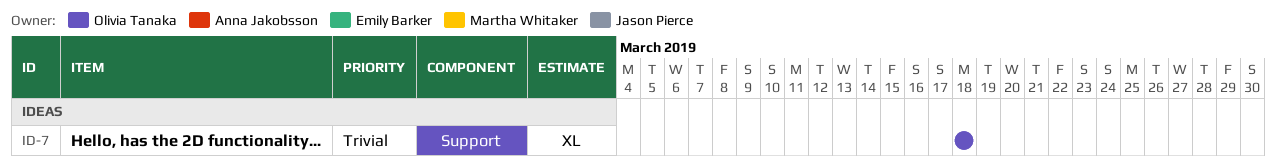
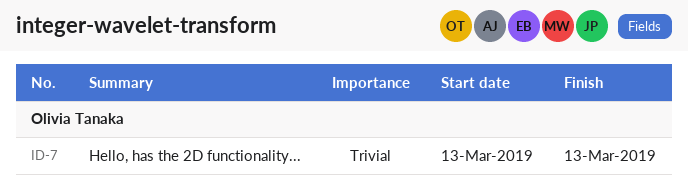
ID-7, start: Mar 18 -> Mar 13
ID-7, due: Mar 18 -> Mar 13

